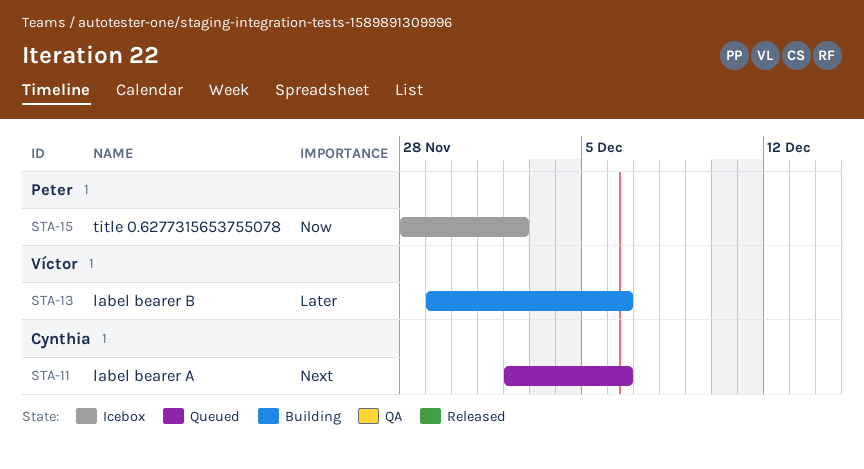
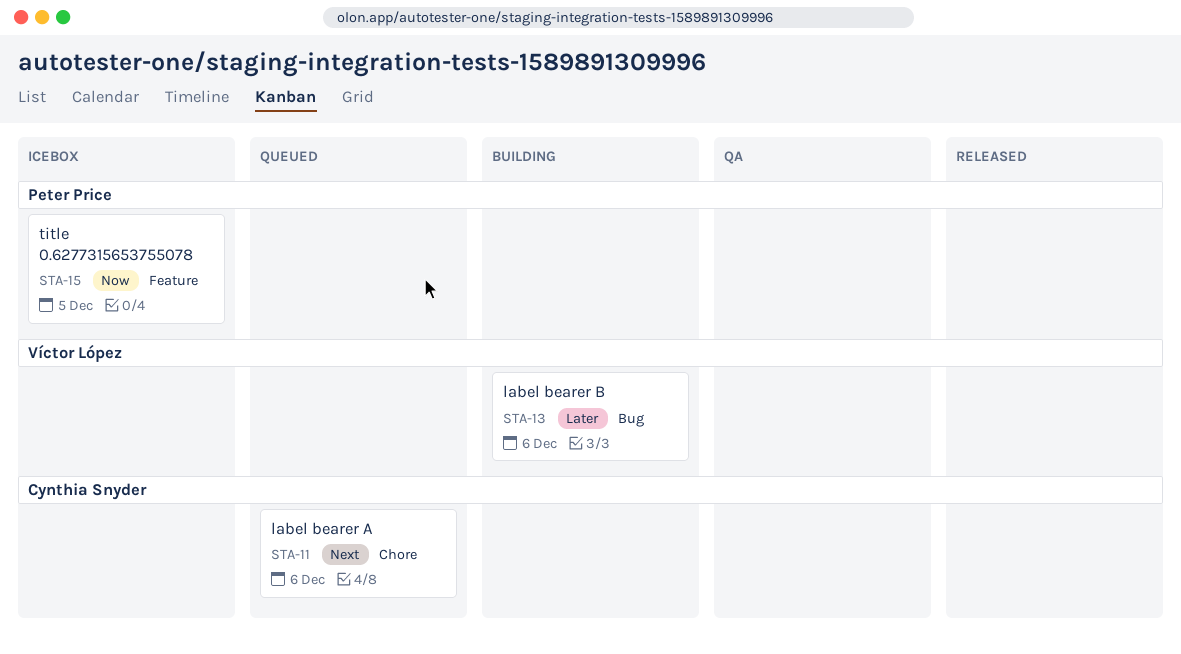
STA-15, due: Dec 2 -> Dec 5

